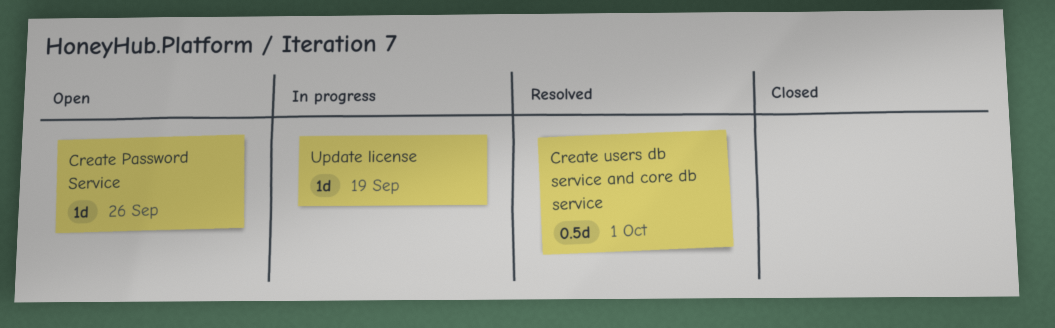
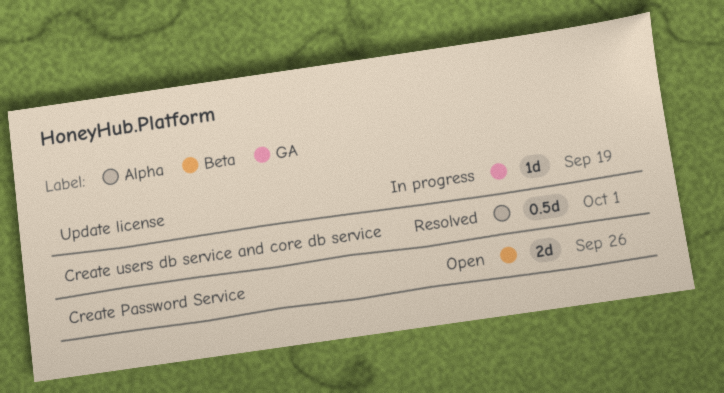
Create Password Service, estimate: 1d -> 2d

